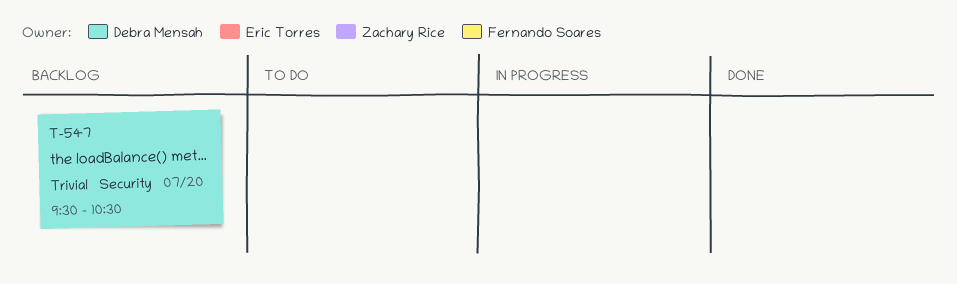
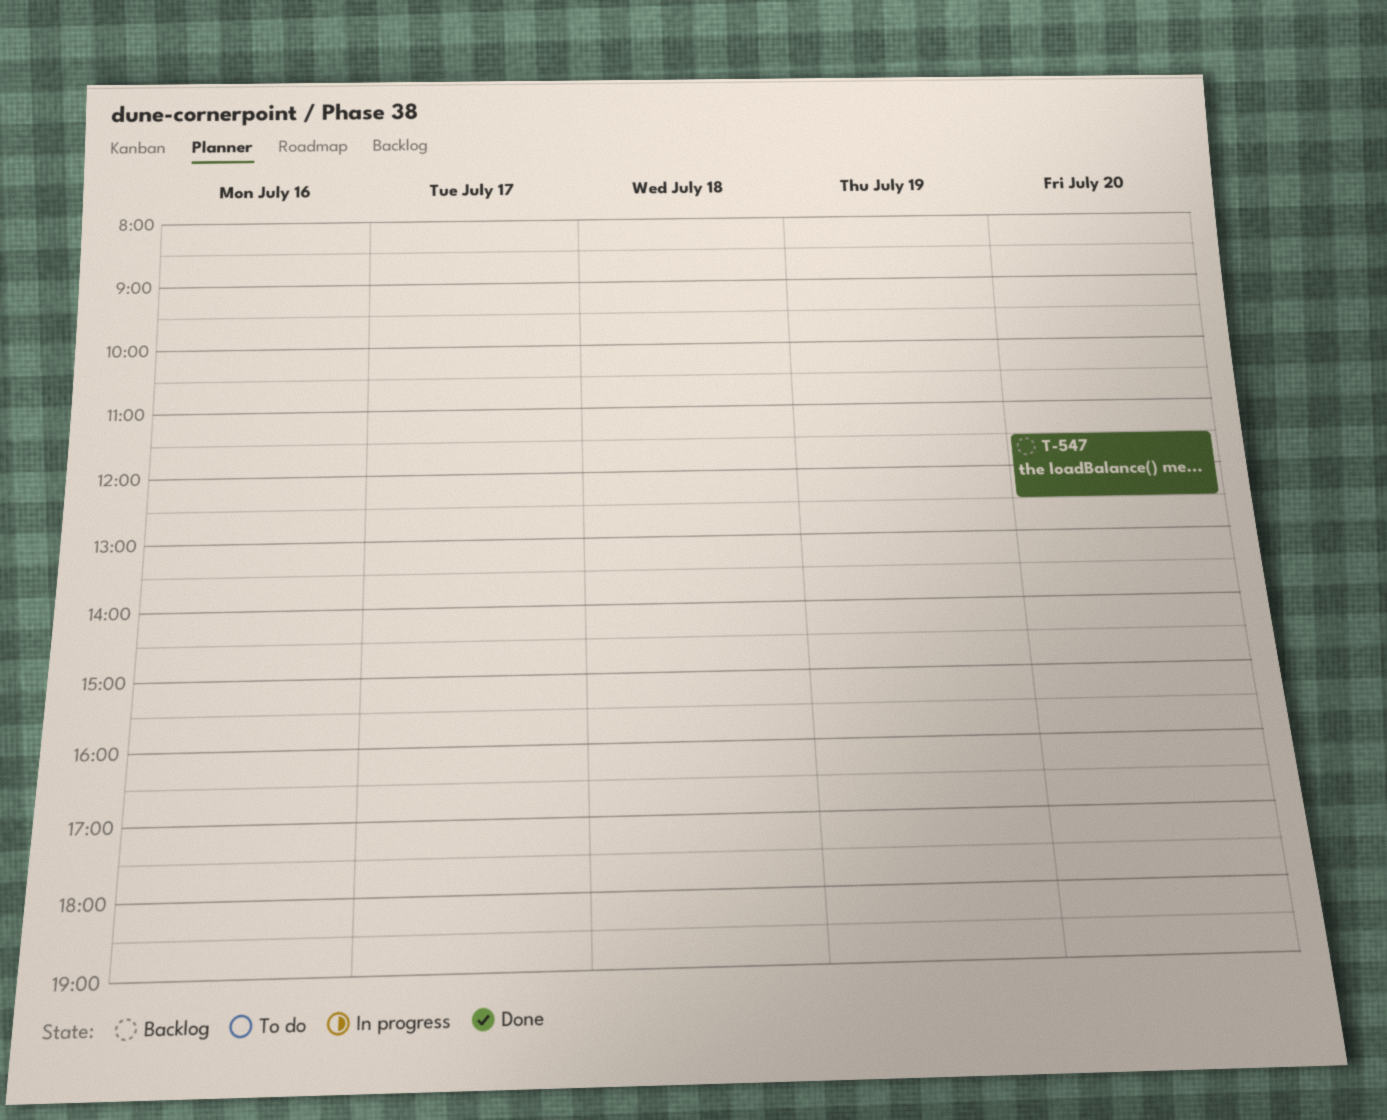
T-547, begins: 09:30 -> 11:30
T-547, ends: 10:30 -> 12:30

